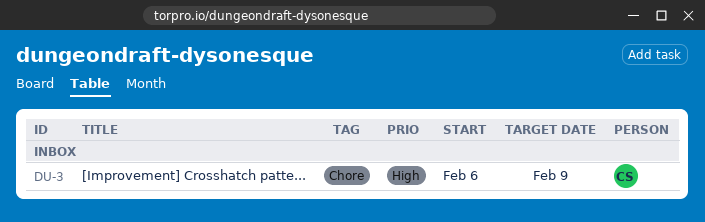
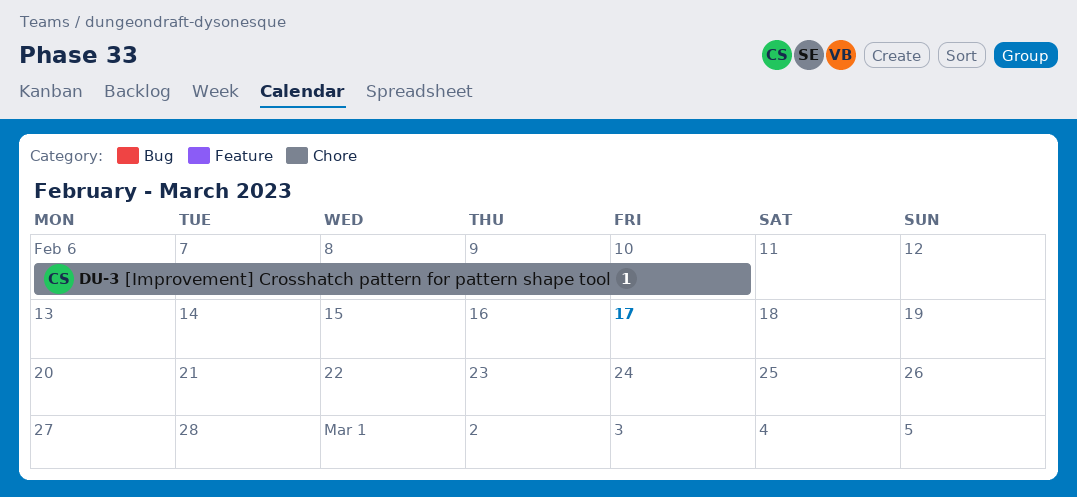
DU-3, due: Feb 9 -> Feb 10

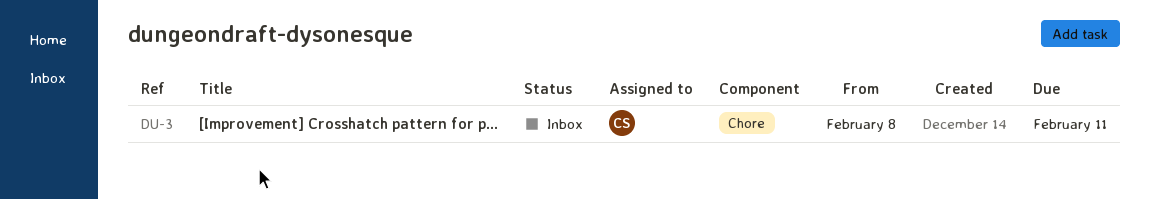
DU-3, start: Feb 6 -> Feb 8
DU-3, due: Feb 10 -> Feb 11

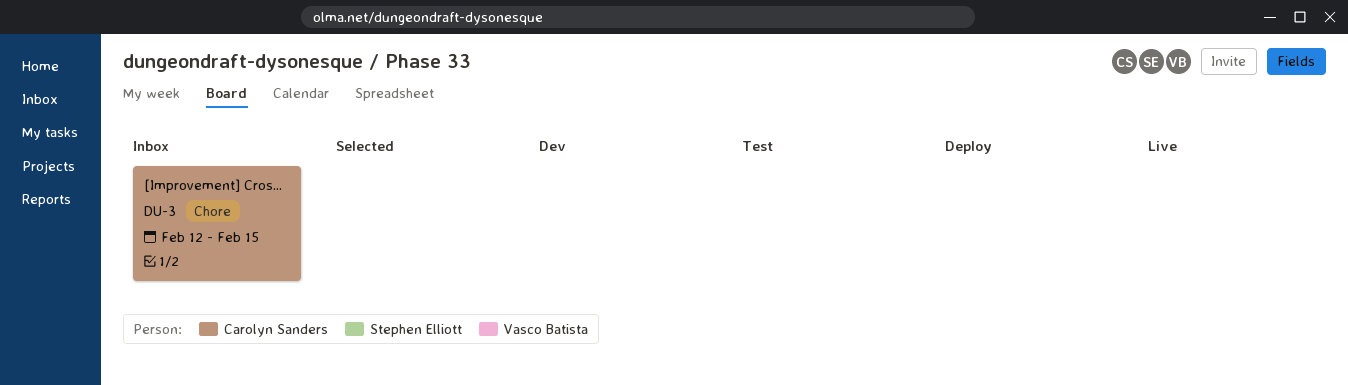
DU-3, start: Feb 8 -> Feb 12
DU-3, due: Feb 11 -> Feb 15

